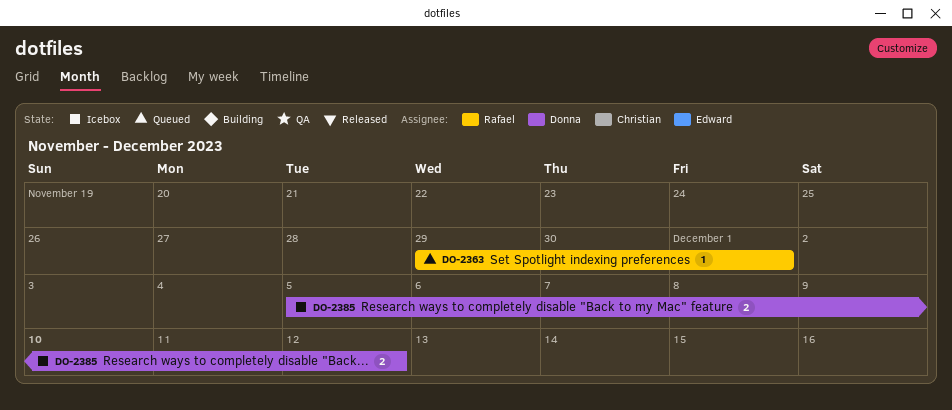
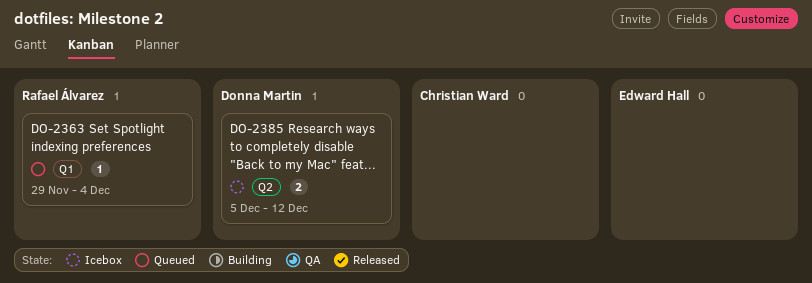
DO-2363, due: Dec 1 -> Dec 4

